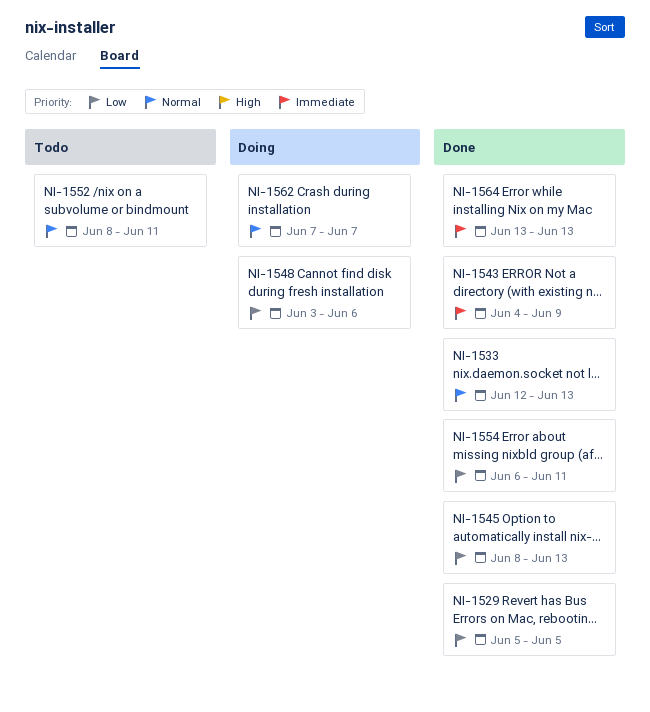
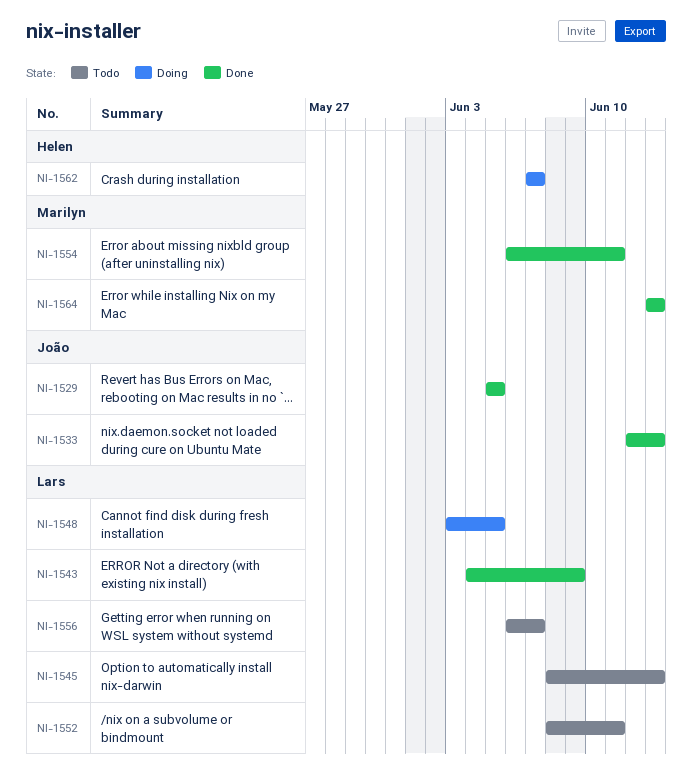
NI-1545, status: Done -> Todo
NI-1548, due: Jun 6 -> Jun 5
NI-1556: none -> present

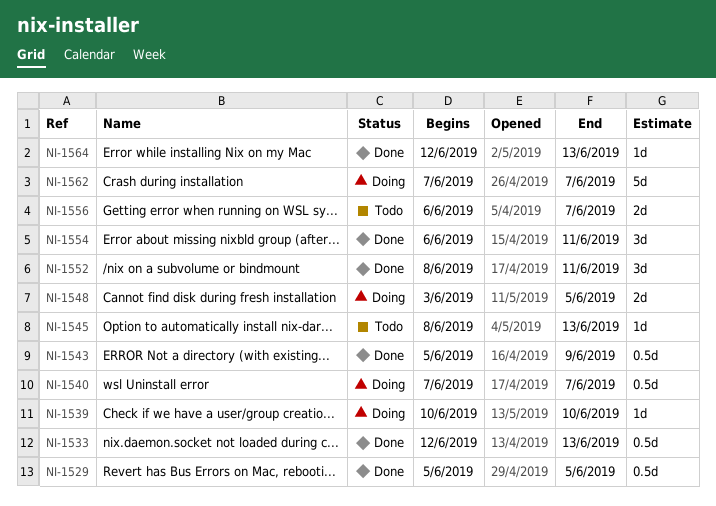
NI-1539: none -> present
NI-1540: none -> present
NI-1543, start: Jun 4 -> Jun 5
NI-1552, status: Todo -> Done
NI-1564, start: Jun 13 -> Jun 12

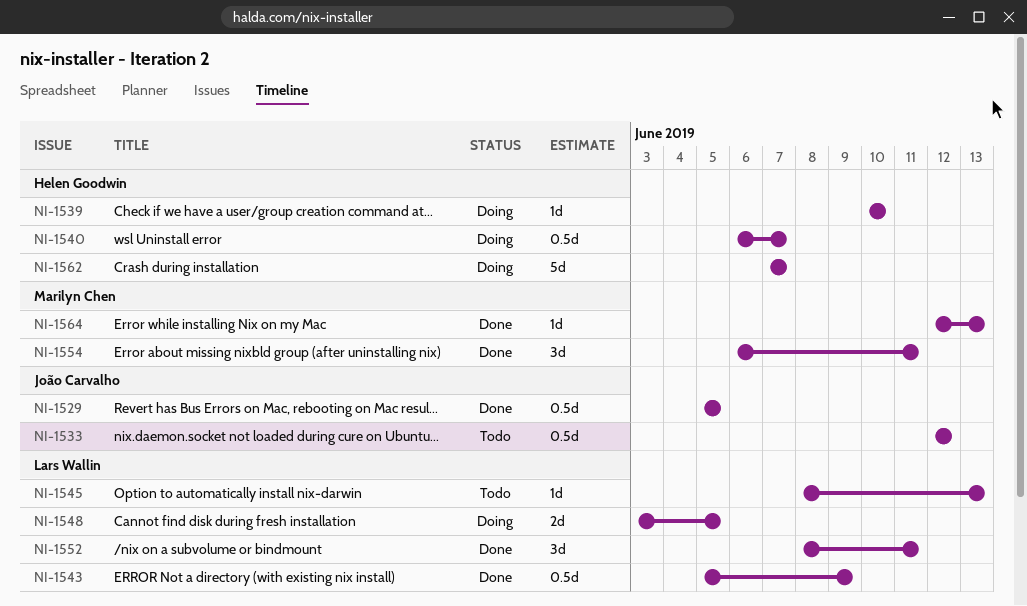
NI-1533, status: Done -> Todo
NI-1533, due: Jun 13 -> Jun 12
NI-1540, start: Jun 7 -> Jun 6
NI-1556: present -> none

